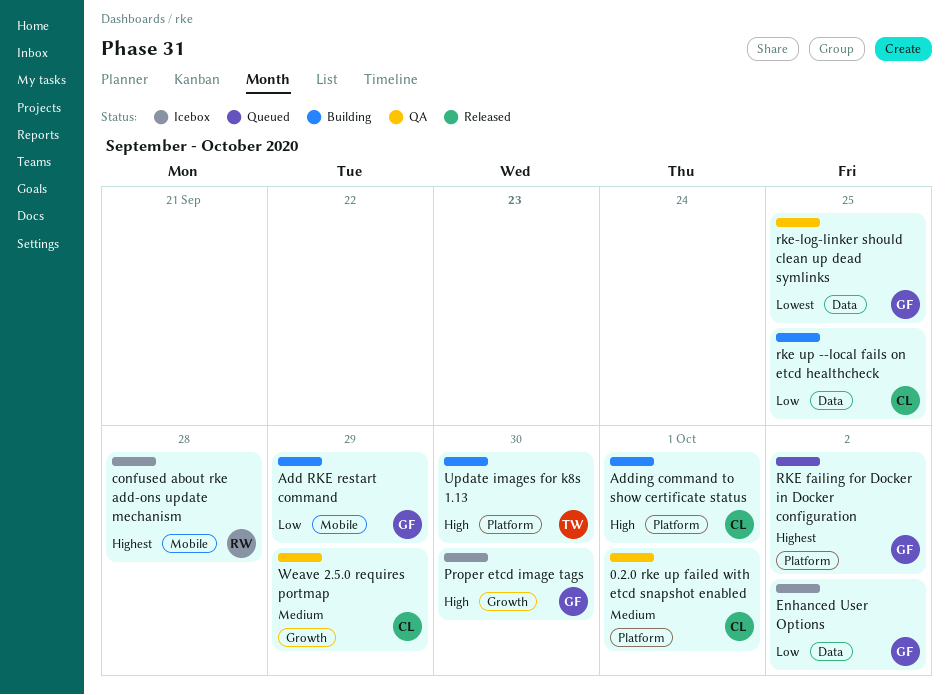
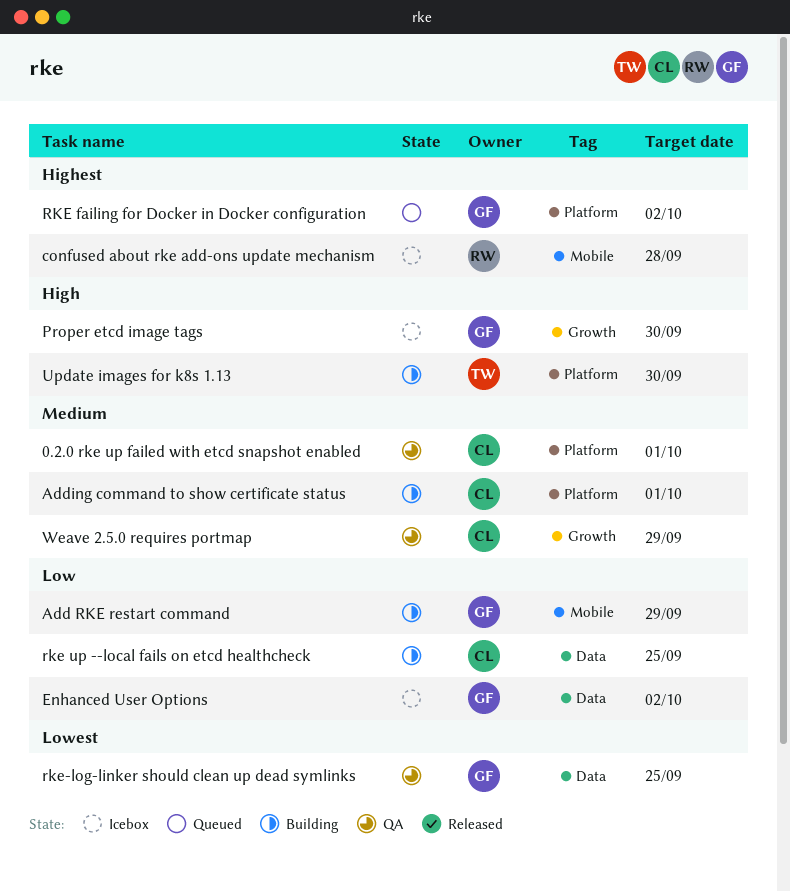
Adding command to show certificate status, priority: High -> Medium

